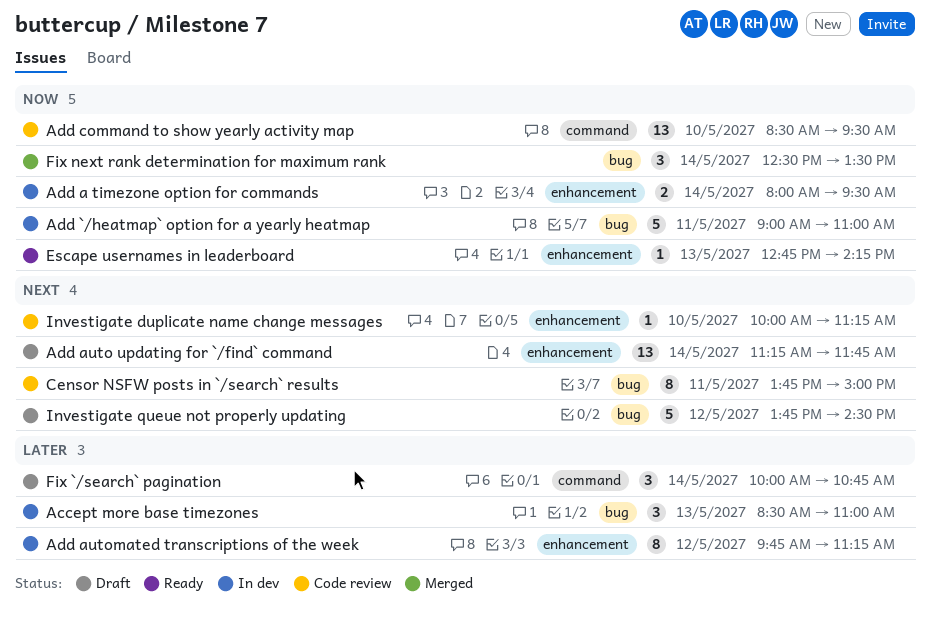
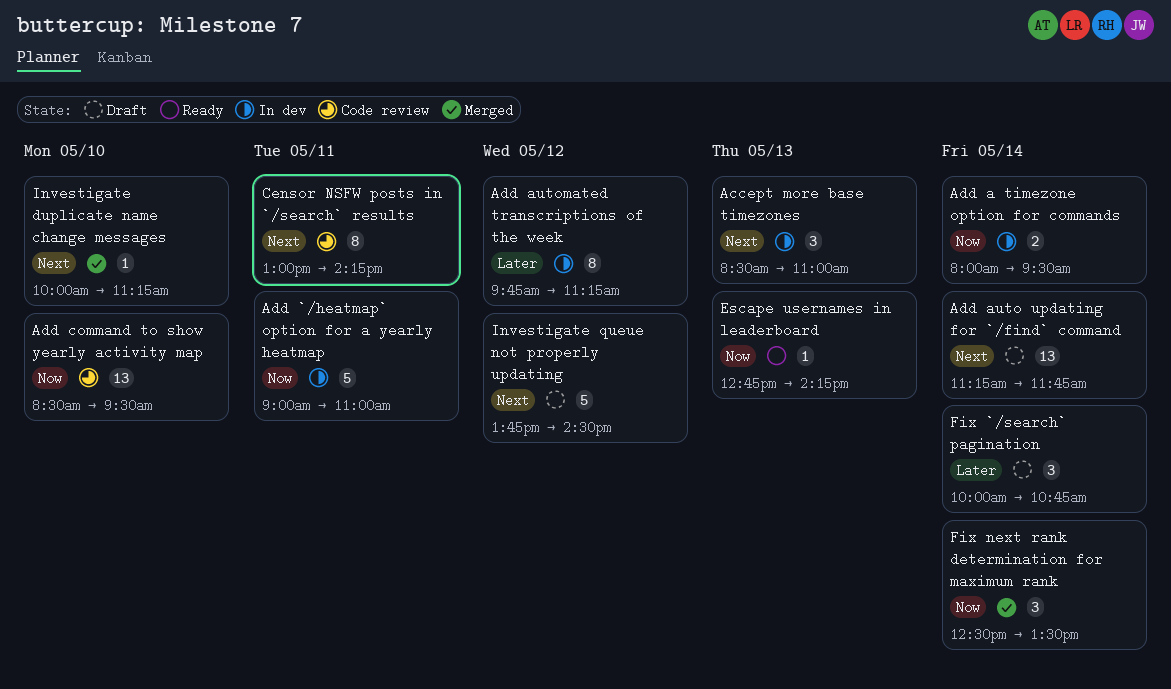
Accept more base timezones, priority: Later -> Next
Censor NSFW posts in `/search` results, begins: 13:45 -> 13:00
Censor NSFW posts in `/search` results, ends: 15:00 -> 14:15
Investigate duplicate name change messages, status: Code review -> Merged

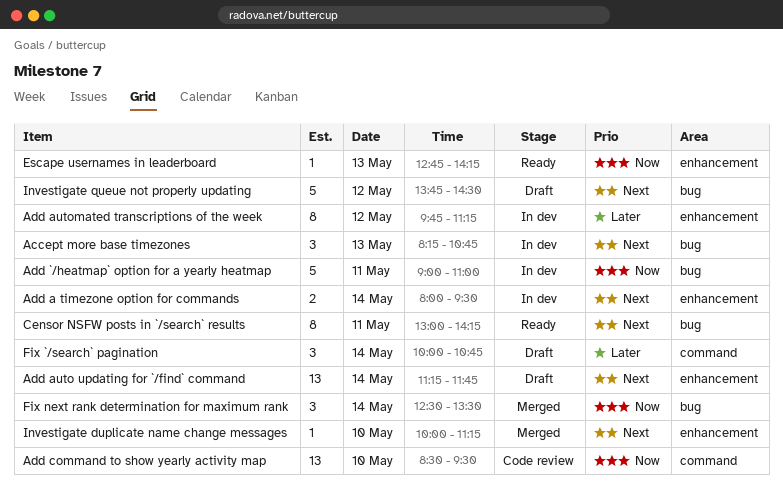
Accept more base timezones, begins: 08:30 -> 08:15
Accept more base timezones, ends: 11:00 -> 10:45
Add a timezone option for commands, priority: Now -> Next
Censor NSFW posts in `/search` results, status: Code review -> Ready

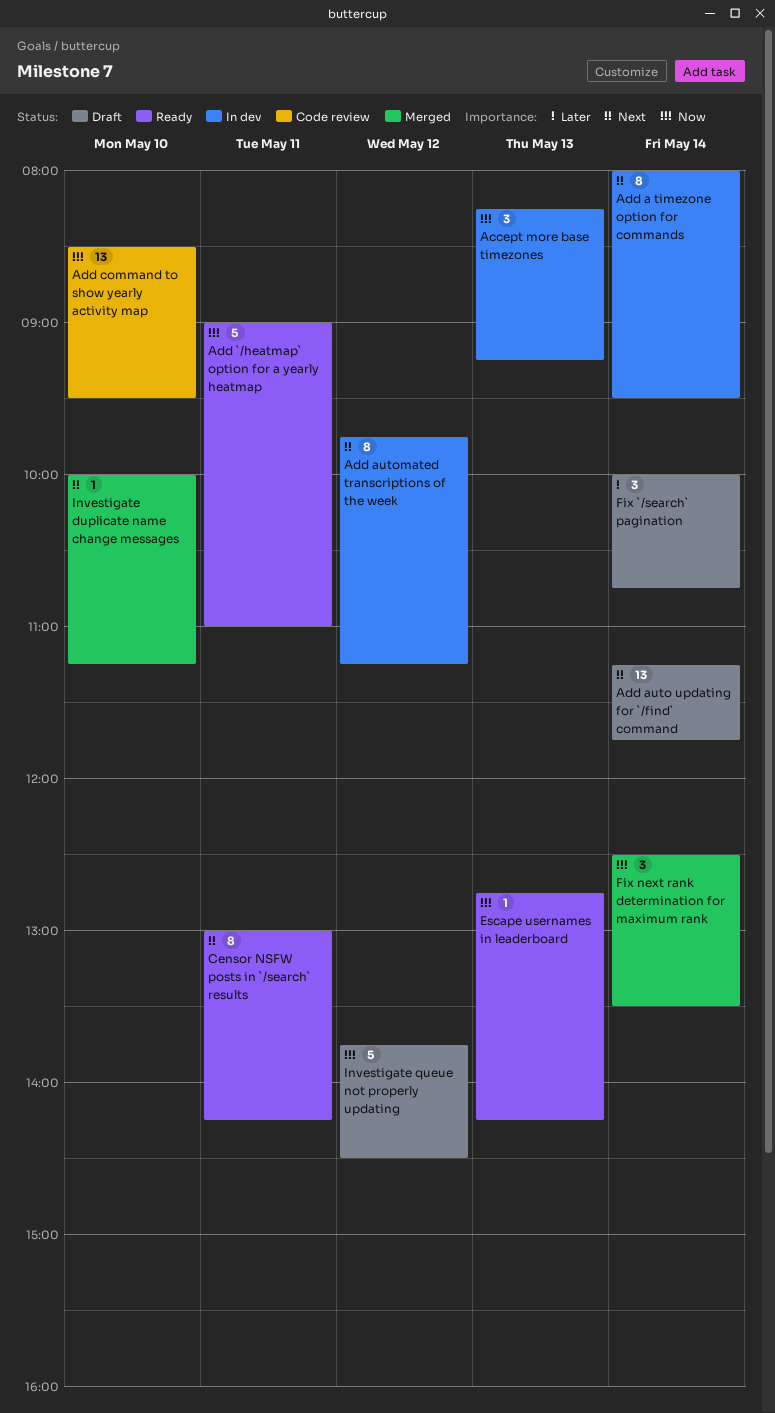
Accept more base timezones, priority: Next -> Now
Accept more base timezones, ends: 10:45 -> 09:15
Add `/heatmap` option for a yearly heatmap, status: In dev -> Ready
Add a timezone option for commands, estimate: 2 -> 8
Add automated transcriptions of the week, priority: Later -> Next
Investigate queue not properly updating, priority: Next -> Now

